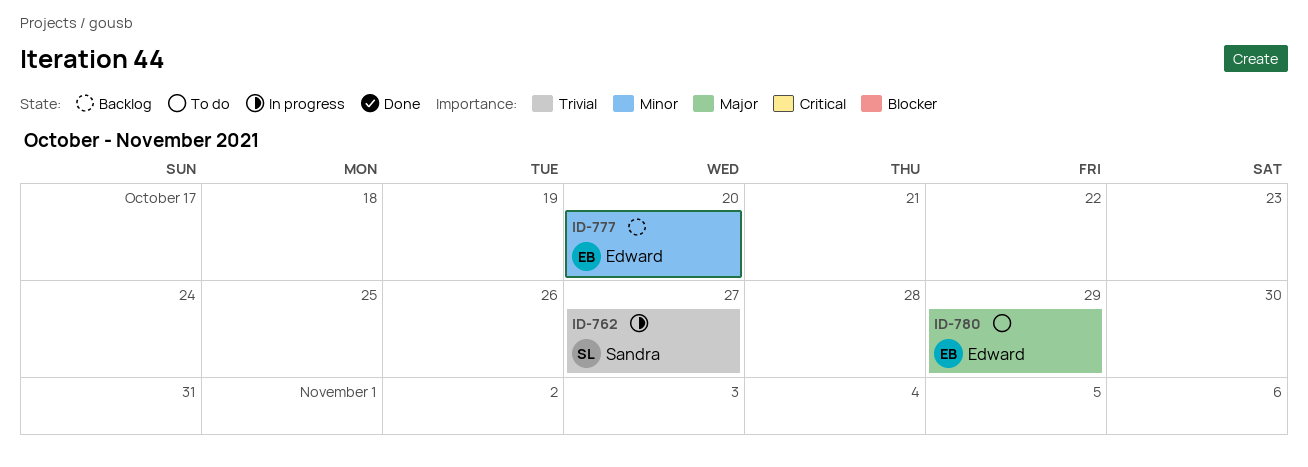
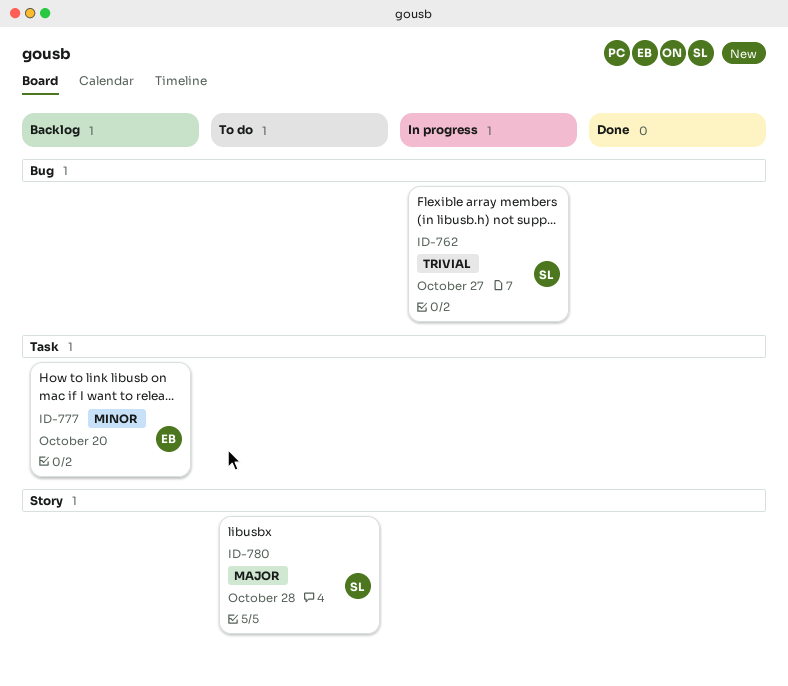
ID-780, owner: Edward -> Sandra
ID-780, due: Oct 29 -> Oct 28

